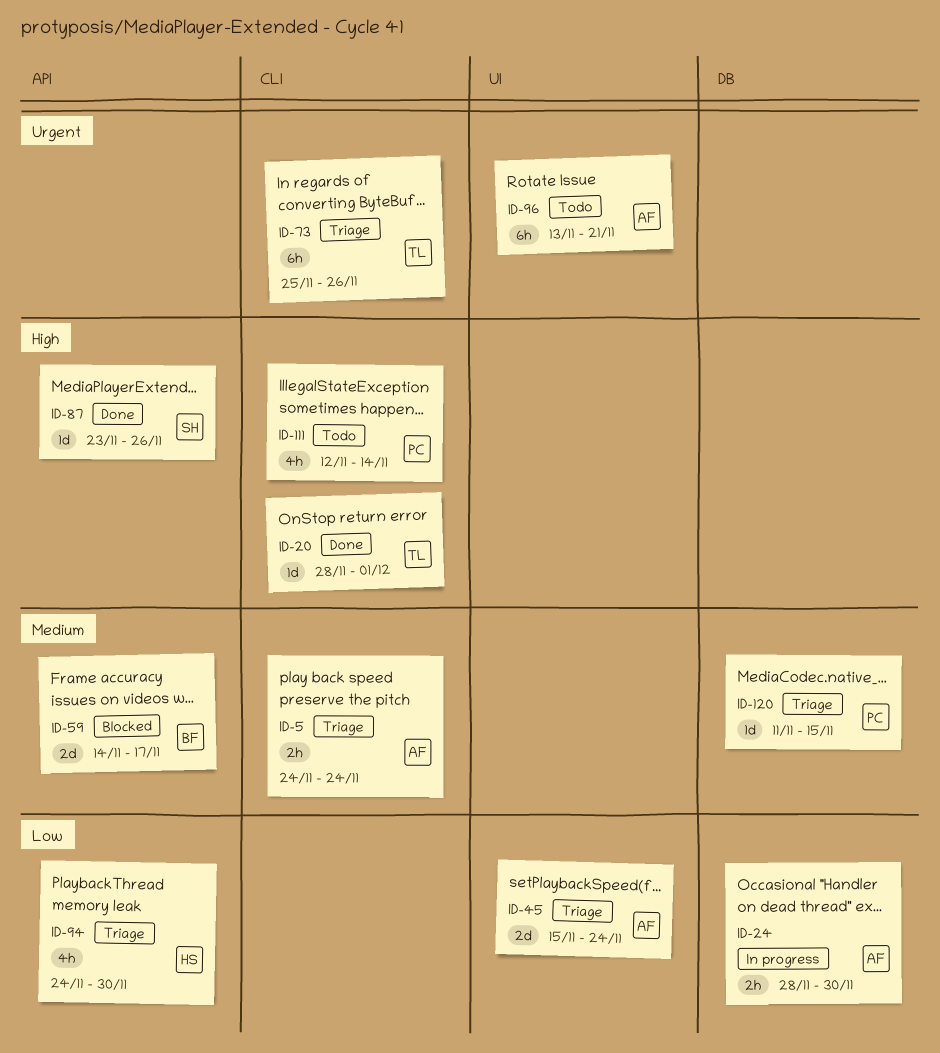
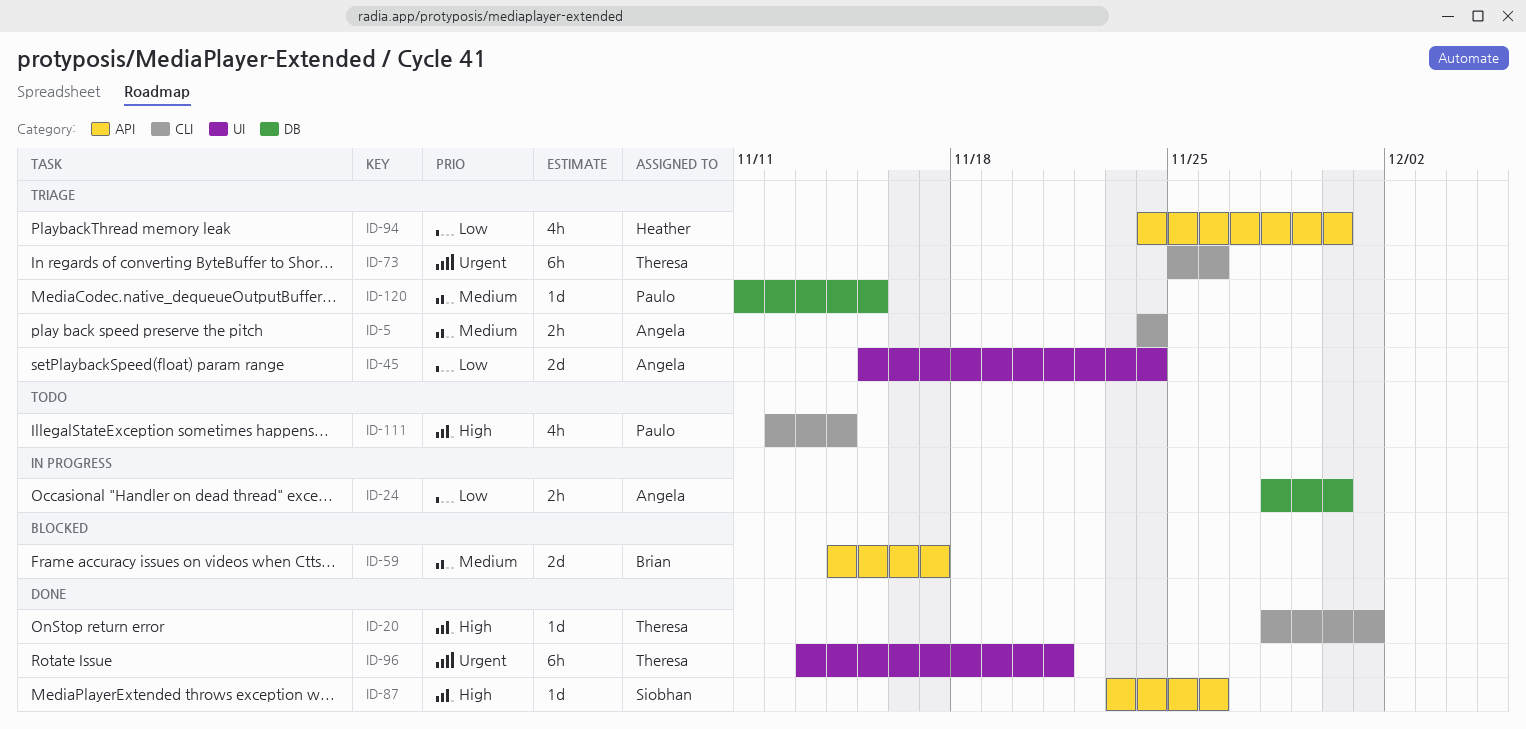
ID-96, status: Todo -> Done
ID-96, owner: Angela -> Theresa

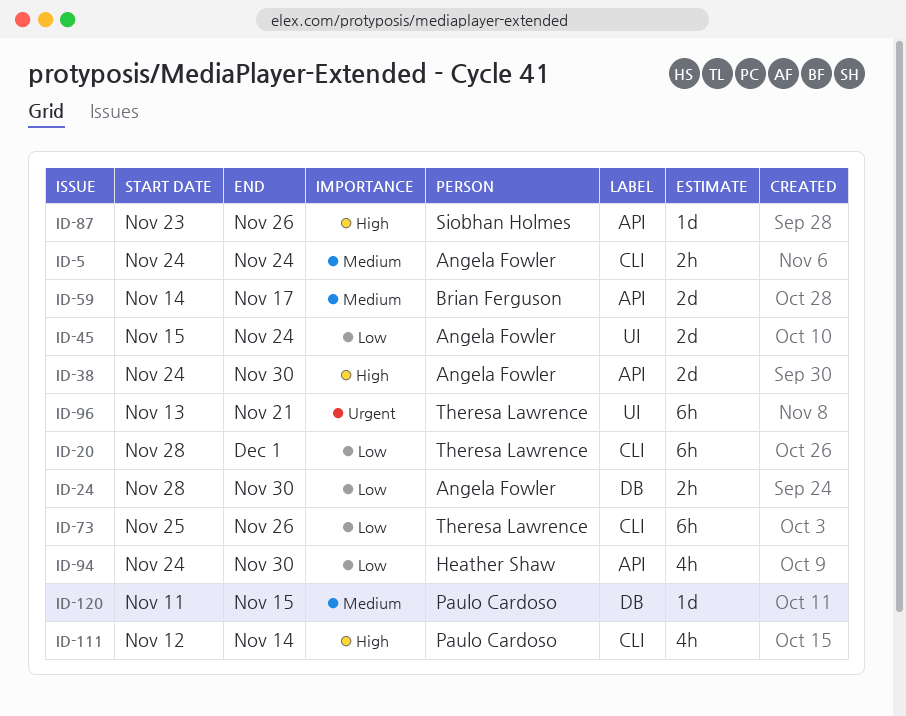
ID-20, priority: High -> Low
ID-20, estimate: 1d -> 6h
ID-38: none -> present
ID-73, priority: Urgent -> Low

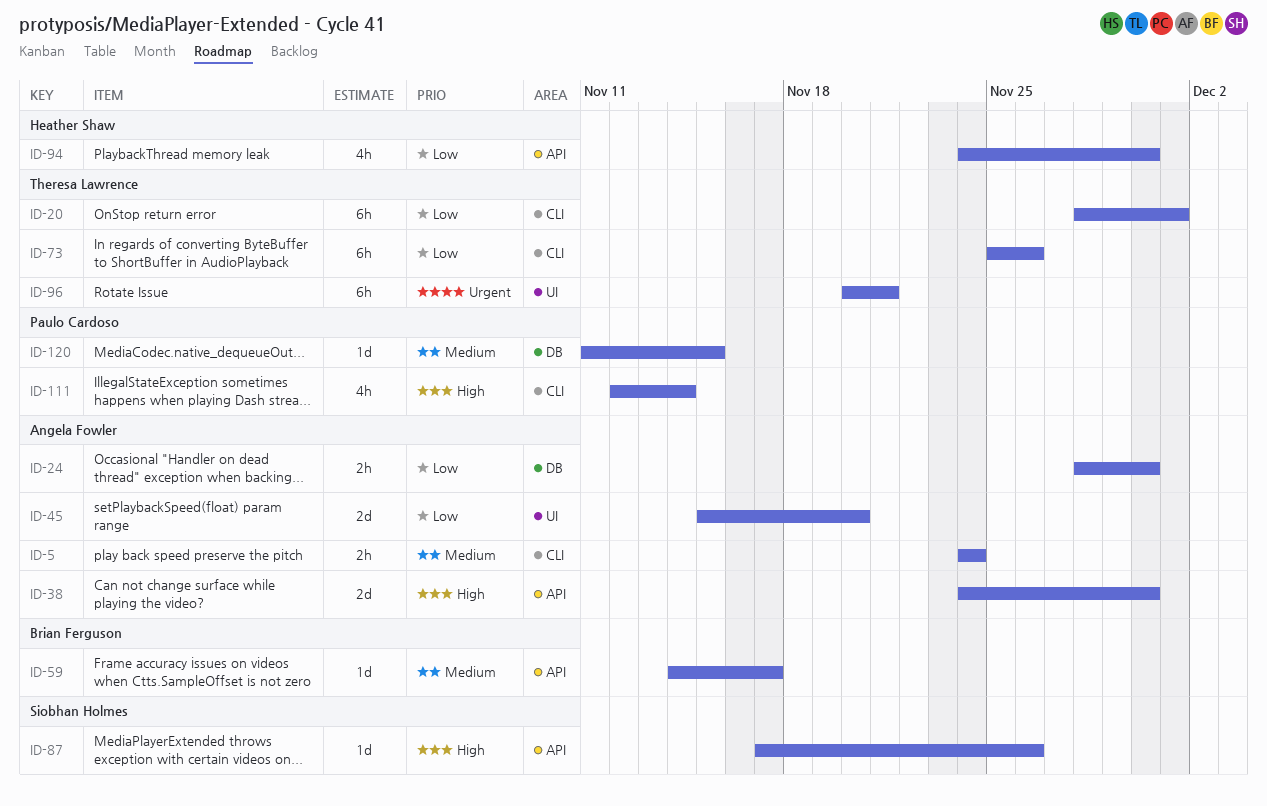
ID-45, due: Nov 24 -> Nov 20
ID-59, estimate: 2d -> 1d
ID-87, start: Nov 23 -> Nov 17
ID-96, start: Nov 13 -> Nov 20

